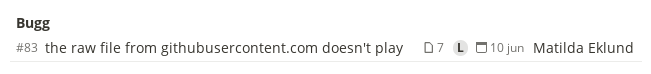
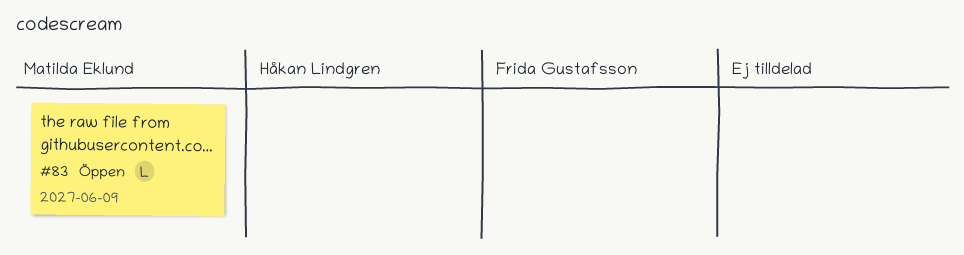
#83, due: Jun 10 -> Jun 9

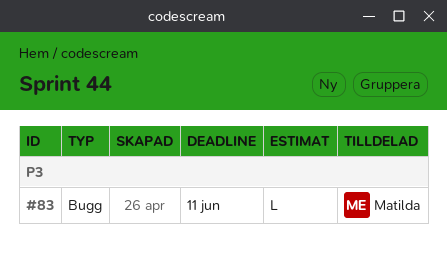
#83, due: Jun 9 -> Jun 11

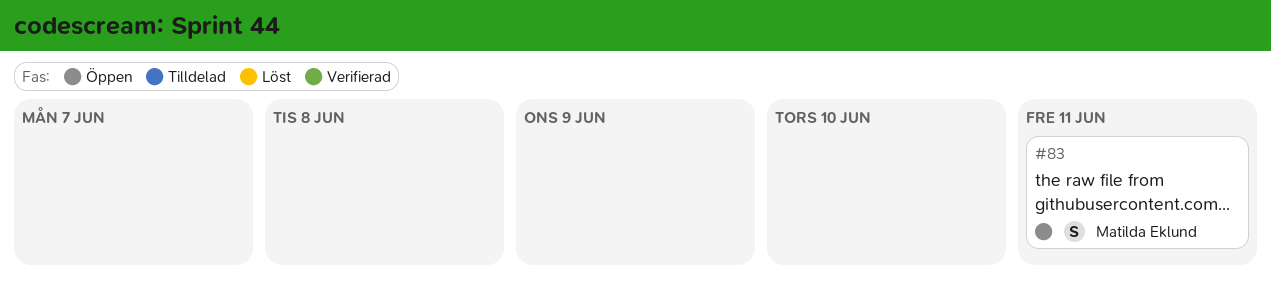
#83, estimate: L -> S

